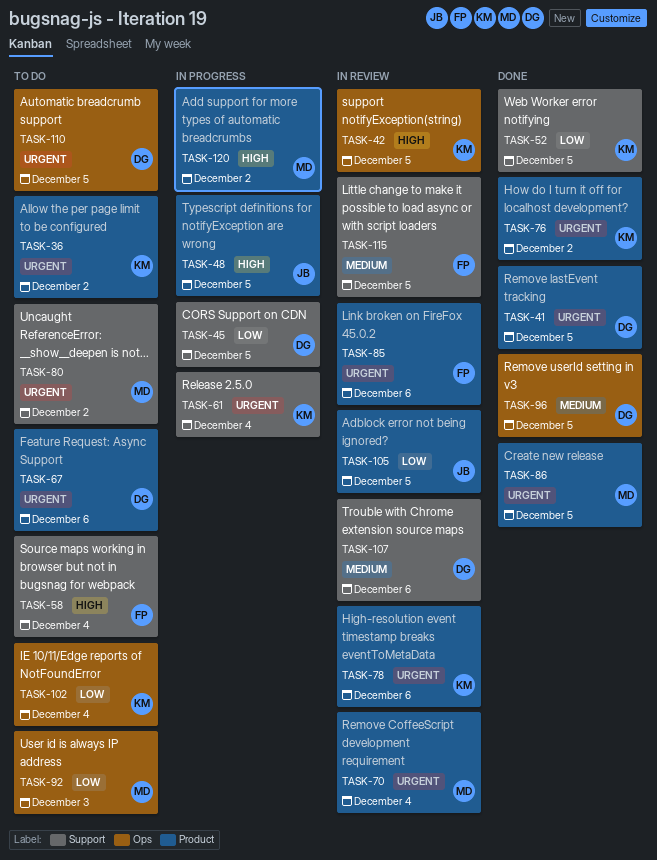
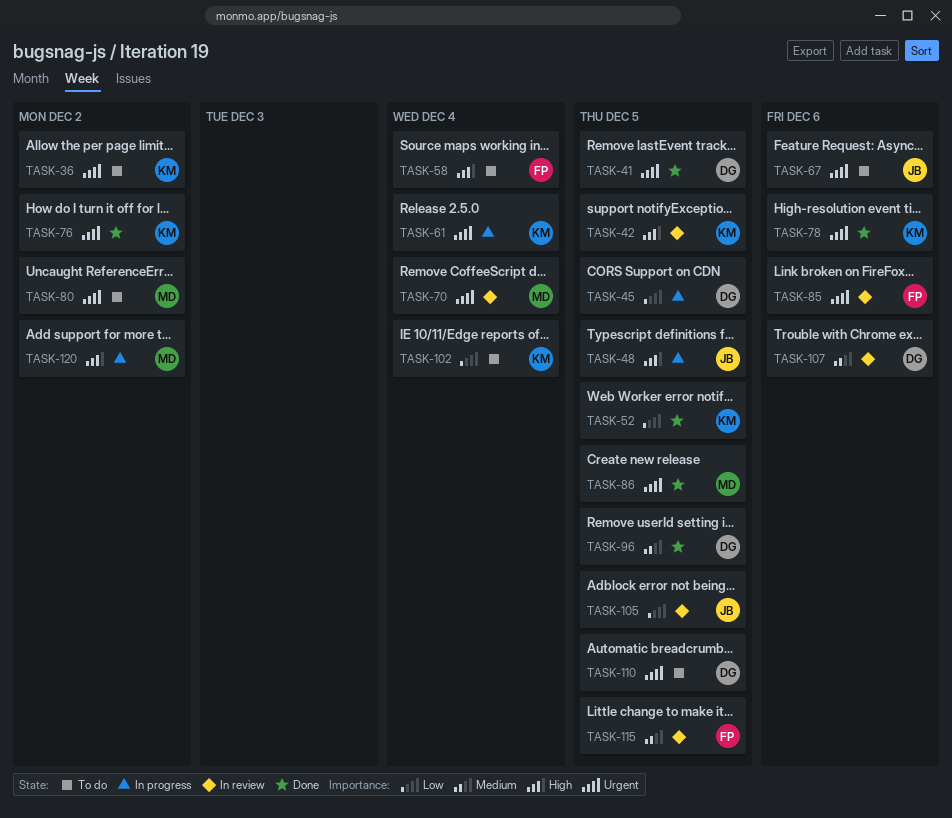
TASK-67, owner: DG -> JB
TASK-78, status: In review -> Done
TASK-92: present -> none

